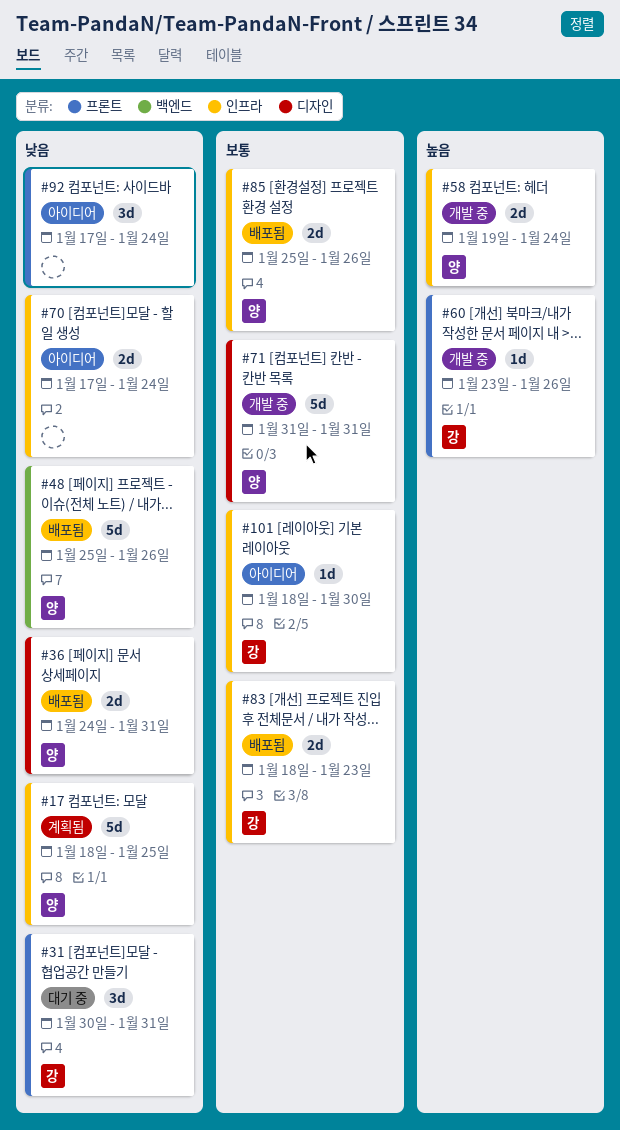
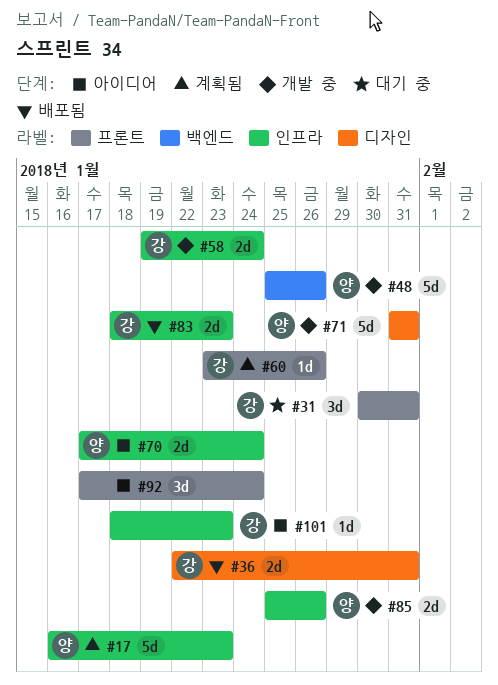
#17, start: Jan 18 -> Jan 16
#17, due: Jan 25 -> Jan 23
#36, owner: 양 -> 강
#36, start: Jan 24 -> Jan 22
#48, status: 배포됨 -> 개발 중
#58, owner: 양 -> 강
#60, status: 개발 중 -> 계획됨
#70, owner: none -> 양
#85, status: 배포됨 -> 개발 중
#101, due: Jan 30 -> Jan 23

